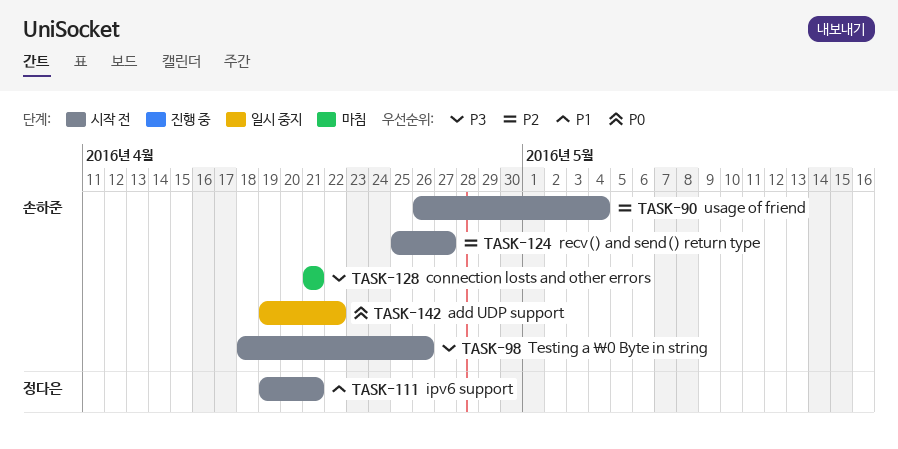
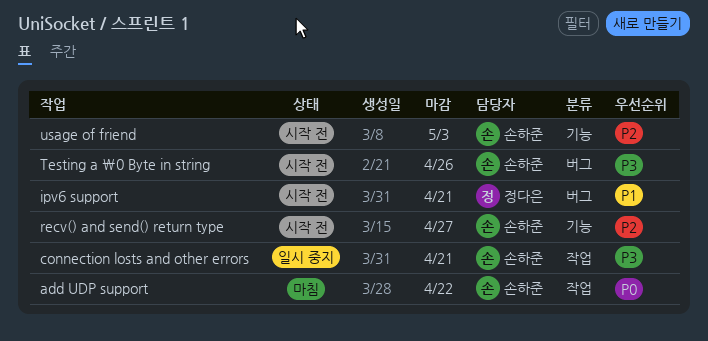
add UDP support, status: 일시 중지 -> 마침
connection losts and other errors, status: 마침 -> 일시 중지
usage of friend, due: May 4 -> May 3

